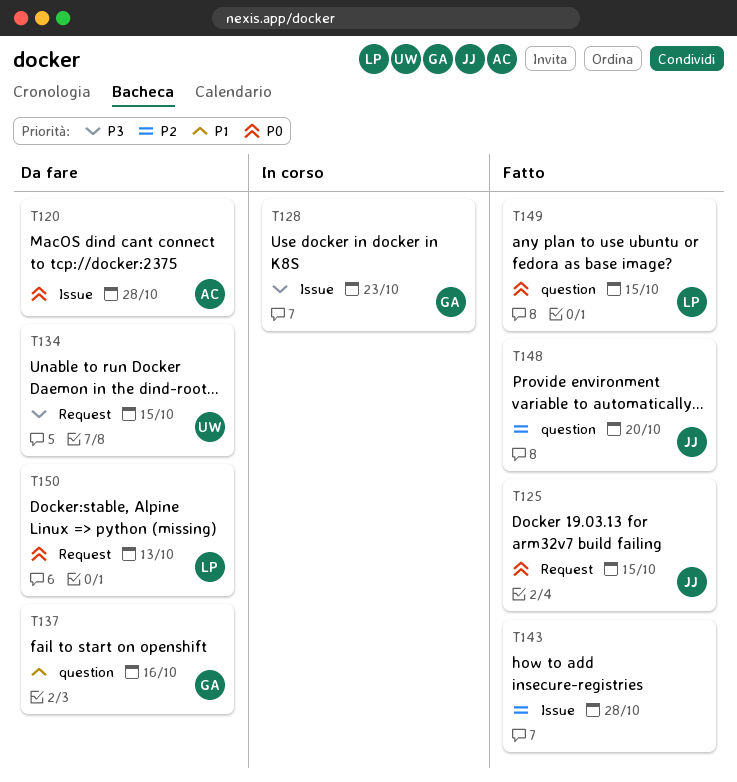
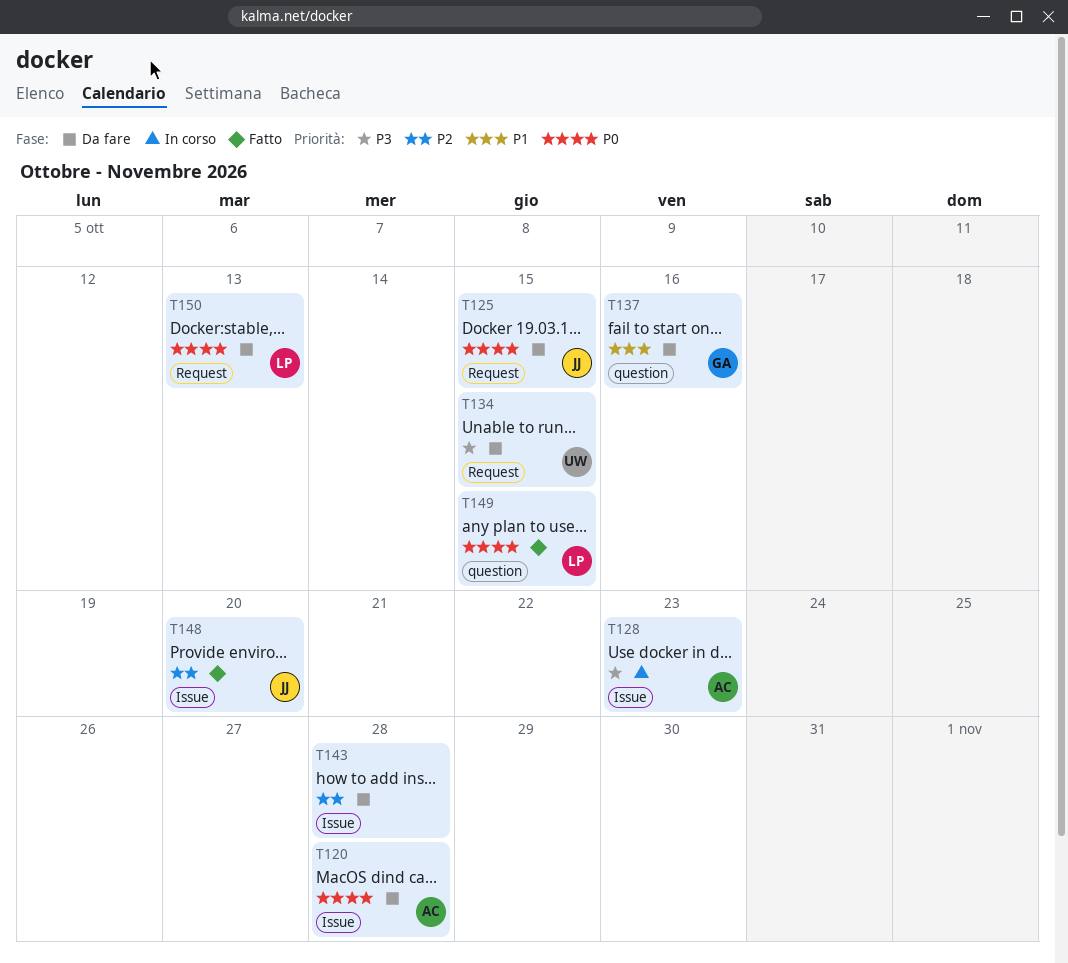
T125, status: Fatto -> Da fare
T128, owner: GA -> AC
T143, status: Fatto -> Da fare
T148, label: question -> Issue

